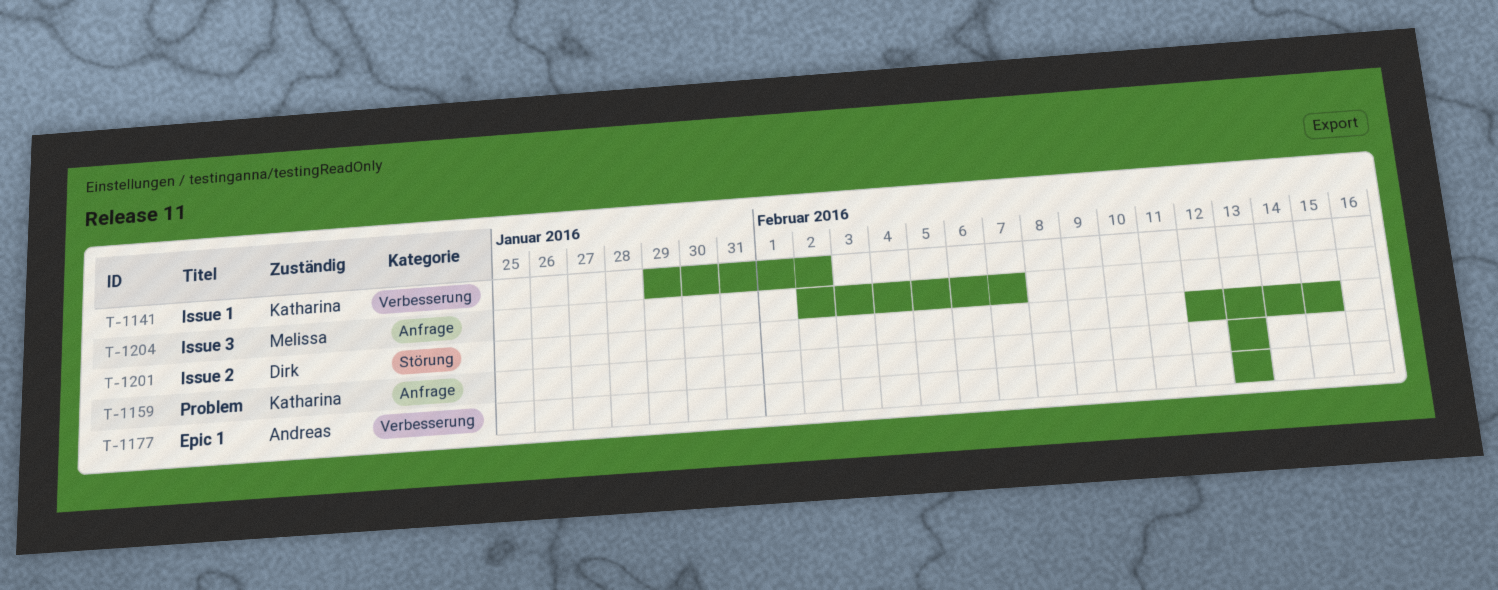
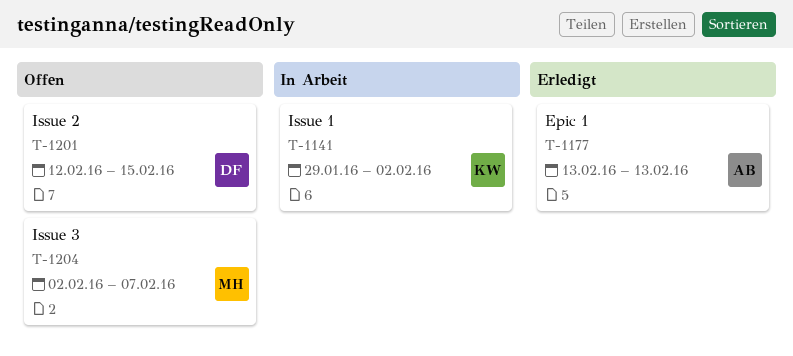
T-1159: present -> none

